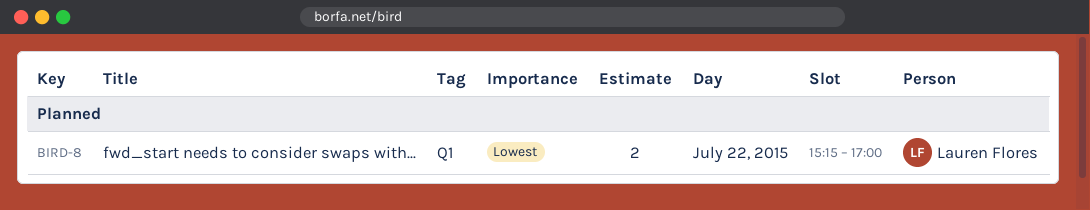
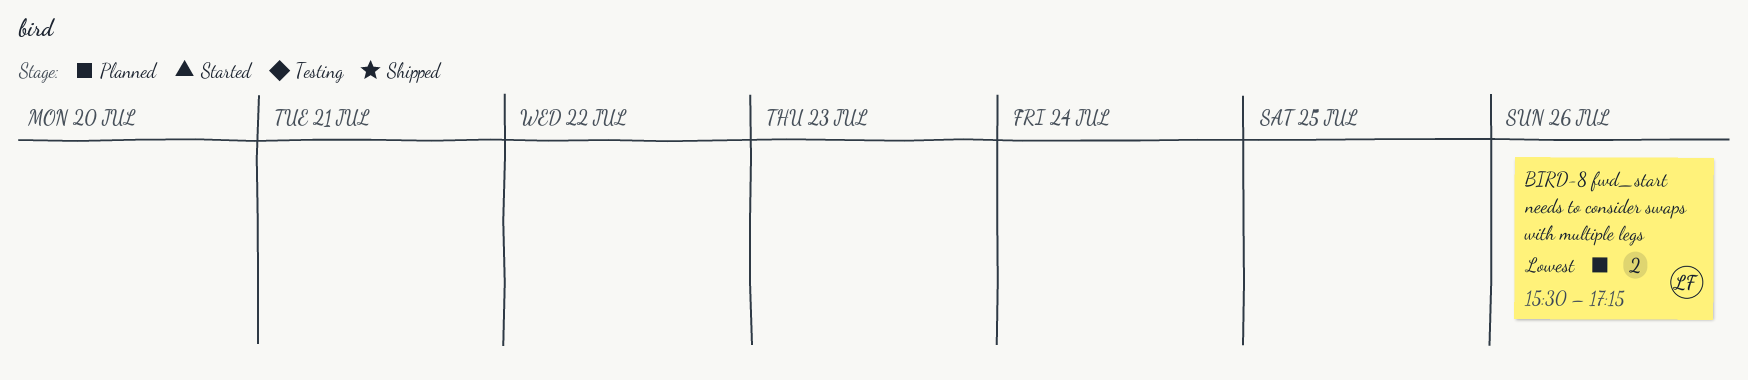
BIRD-8, day: Jul 22 -> Jul 26
BIRD-8, begins: 15:15 -> 15:30
BIRD-8, ends: 17:00 -> 17:15

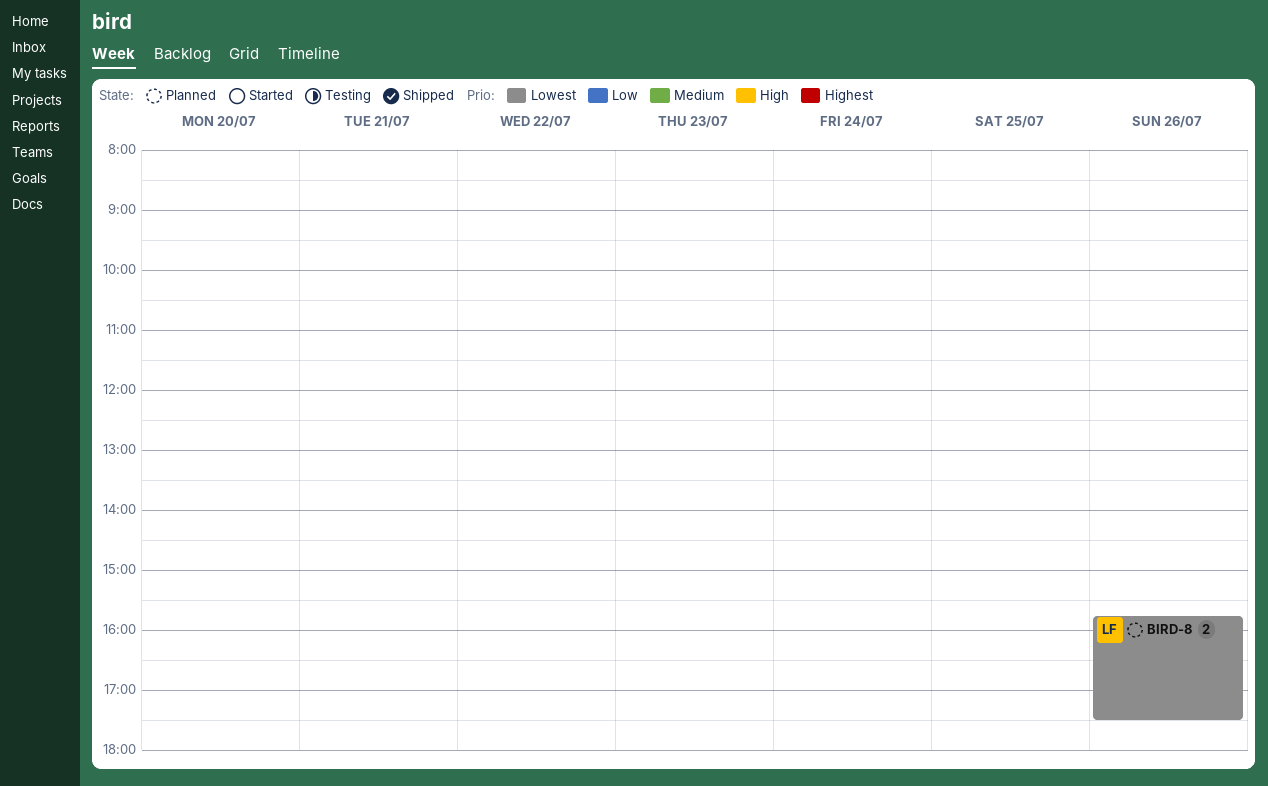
BIRD-8, begins: 15:30 -> 15:45
BIRD-8, ends: 17:15 -> 17:30

